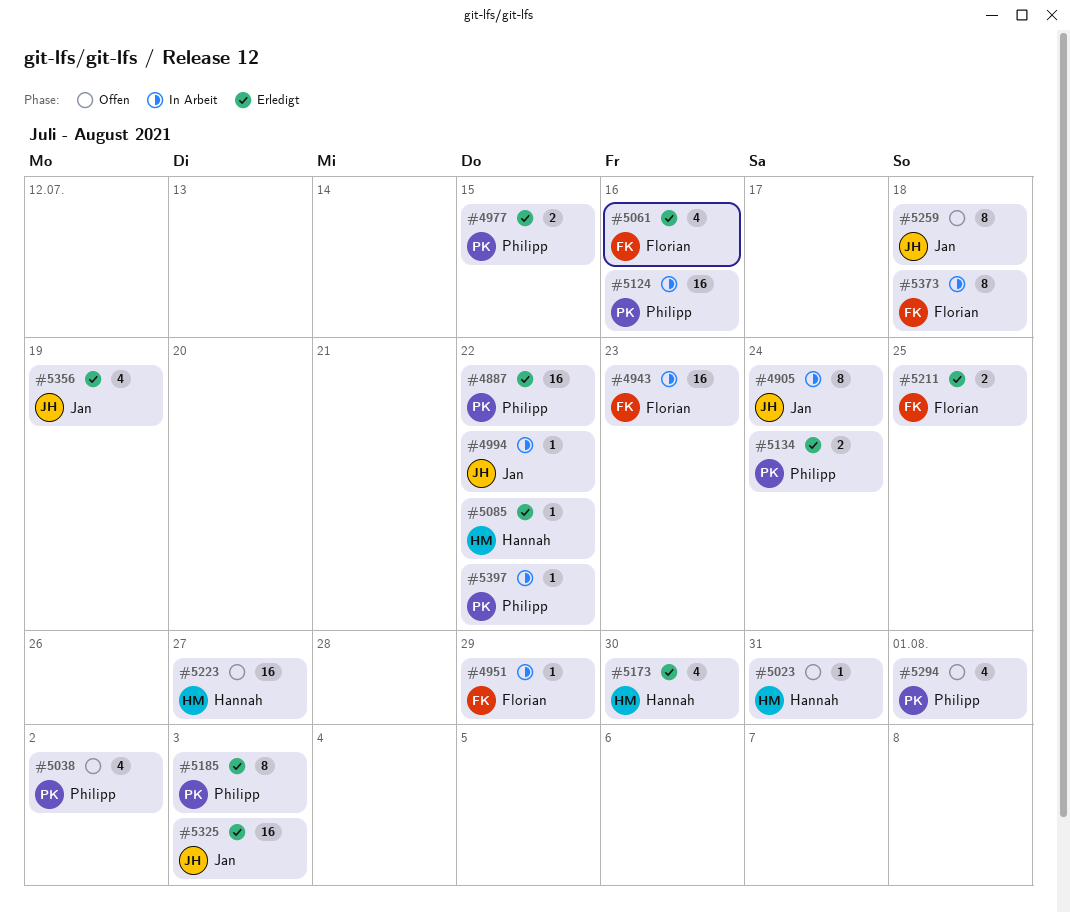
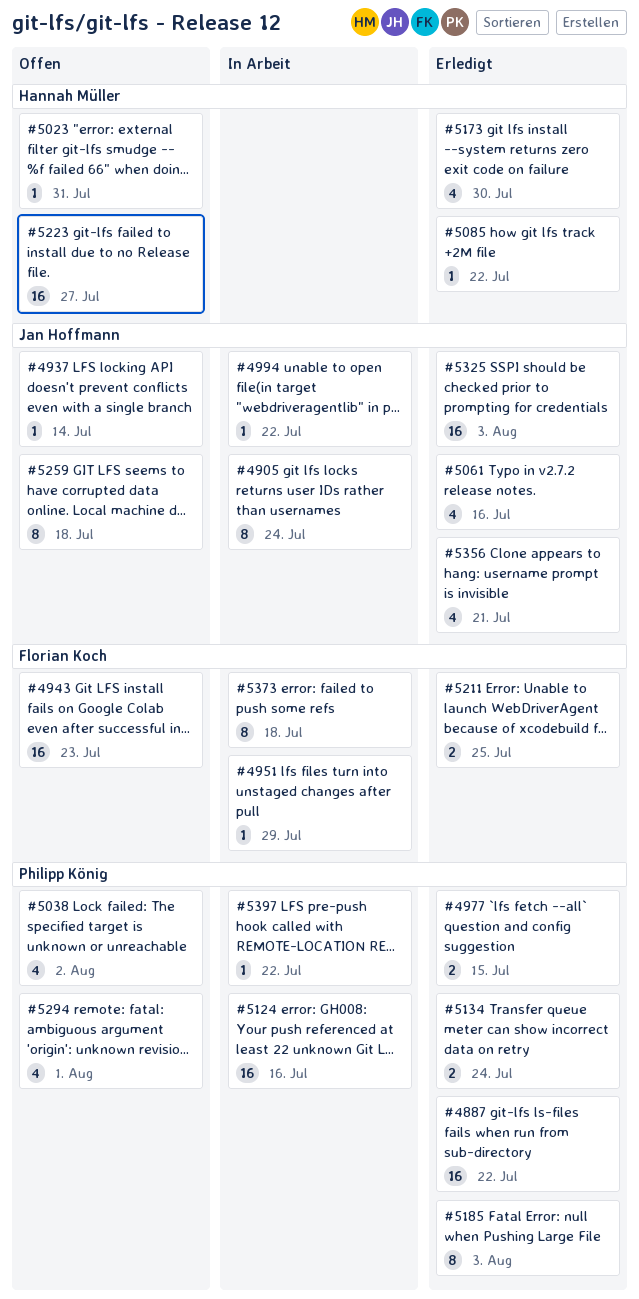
#4937: none -> present
#4943, status: In Arbeit -> Offen
#5061, owner: Florian Koch -> Jan Hoffmann
#5356, due: Jul 19 -> Jul 21

